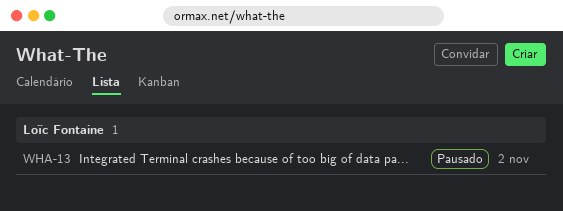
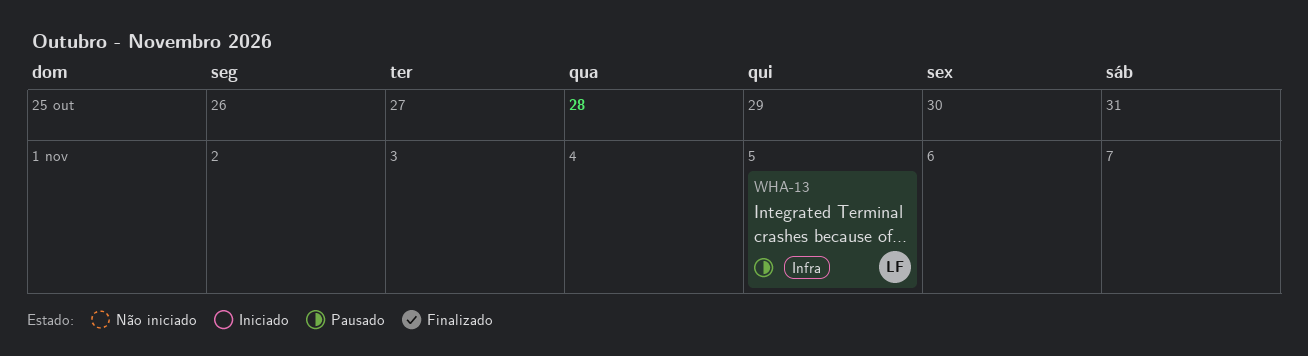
WHA-13, due: Nov 2 -> Nov 5

